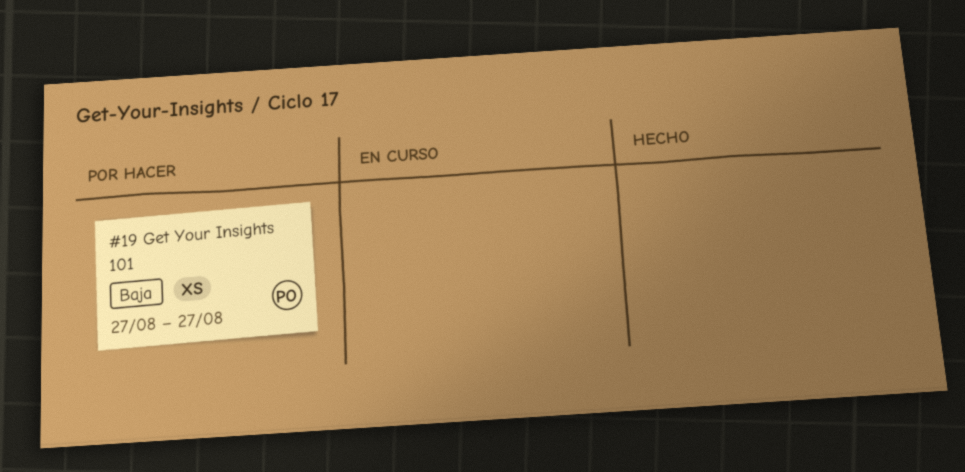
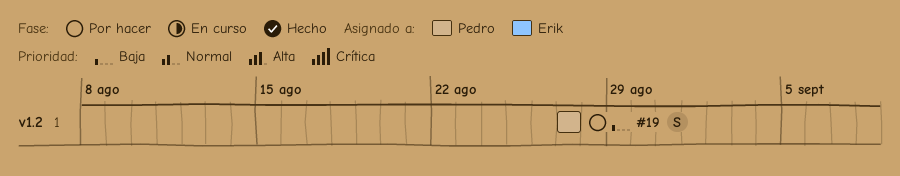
#19, estimate: XS -> S

